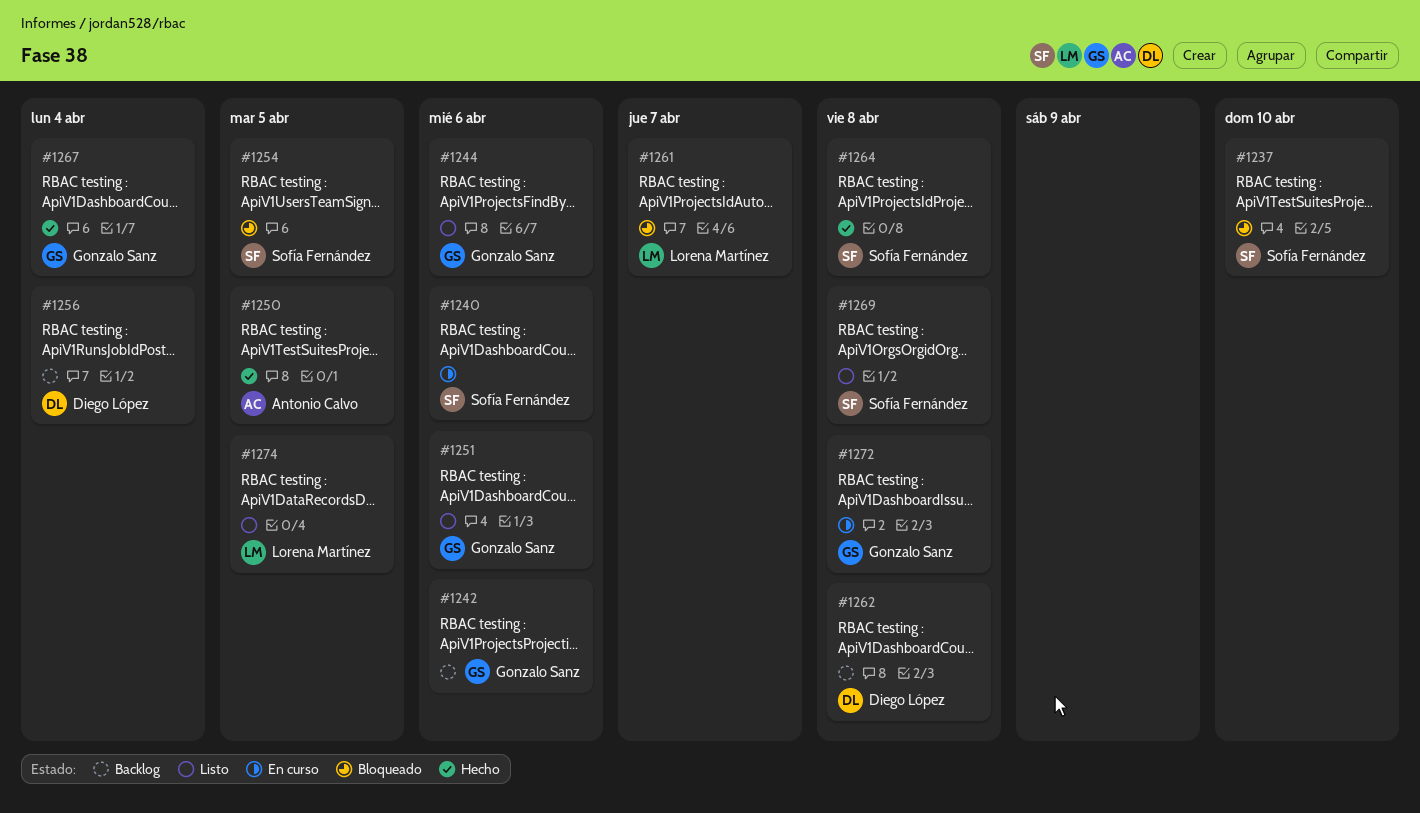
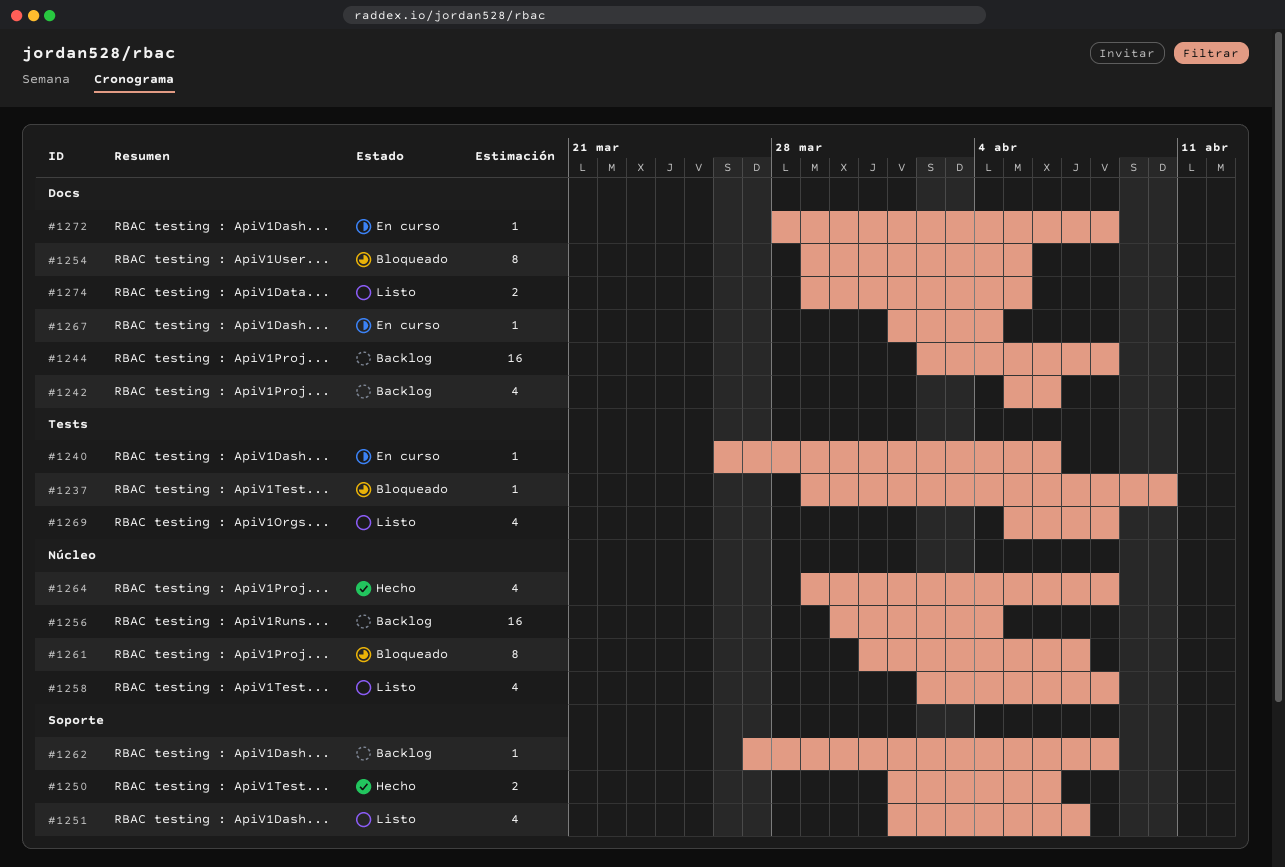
#1244, status: Listo -> Backlog
#1244, due: Apr 6 -> Apr 8
#1250, due: Apr 5 -> Apr 6
#1251, due: Apr 6 -> Apr 7
#1258: none -> present
#1267, status: Hecho -> En curso

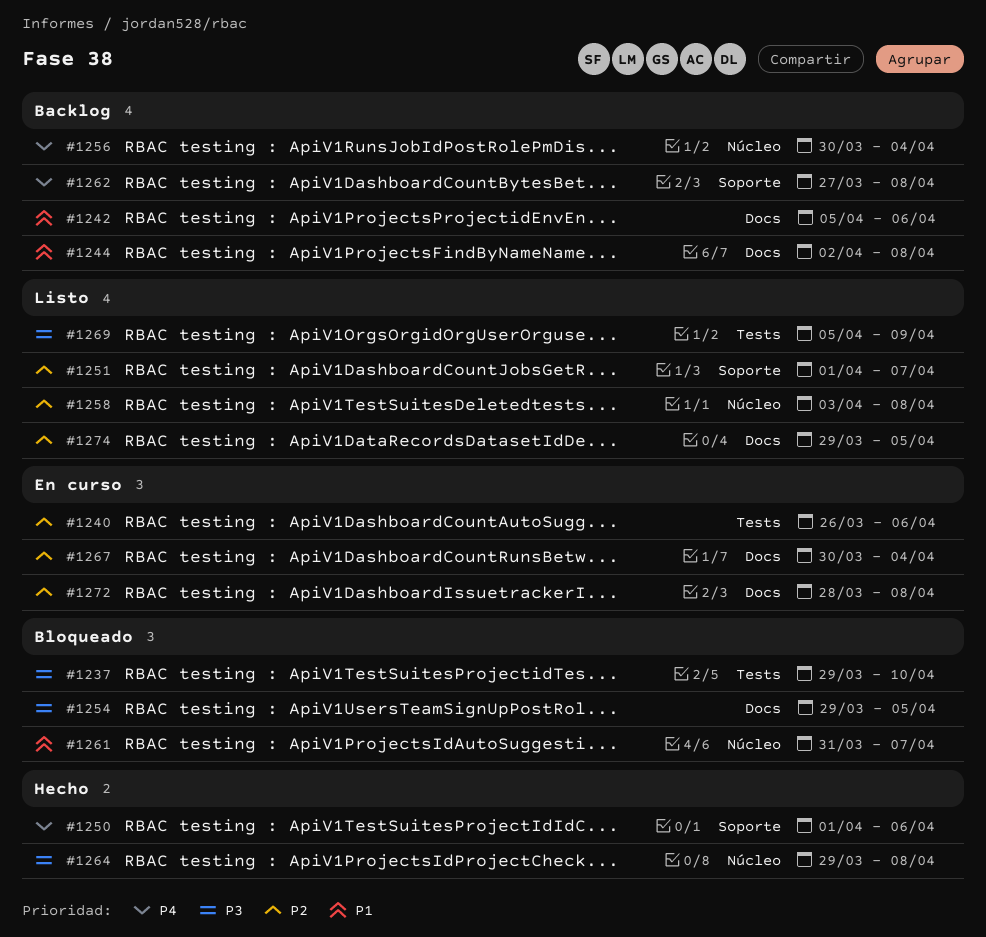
#1258, start: Apr 2 -> Apr 3
#1267, start: Apr 1 -> Mar 30
#1269, due: Apr 8 -> Apr 9

